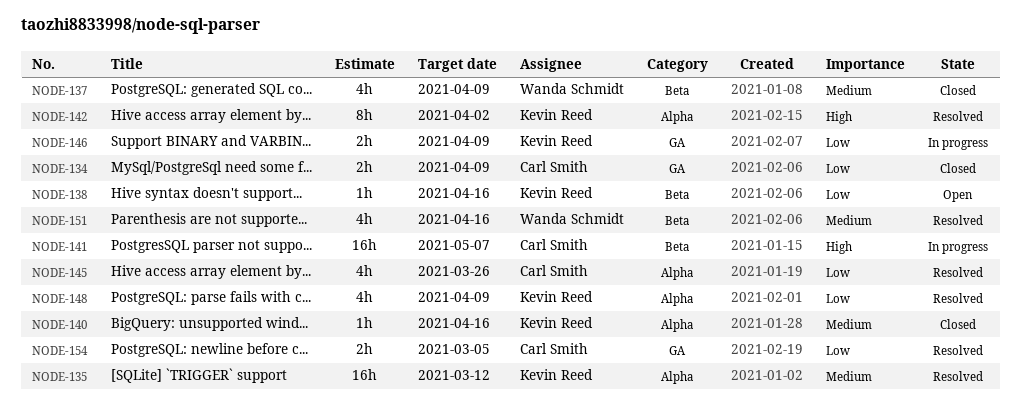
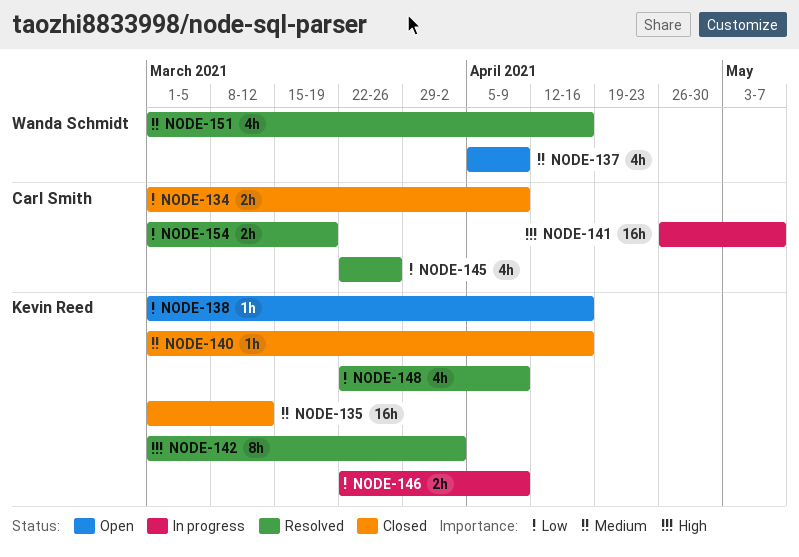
NODE-135, status: Resolved -> Closed
NODE-137, status: Closed -> Open
NODE-154, due: Mar 5 -> Mar 19

